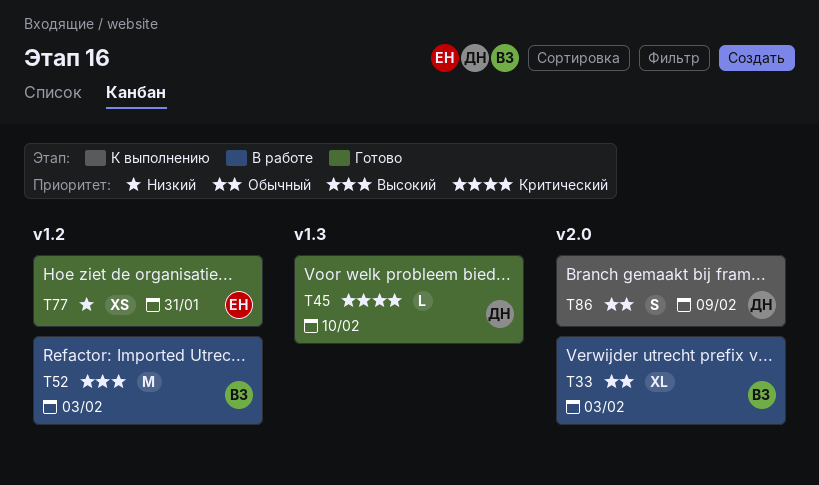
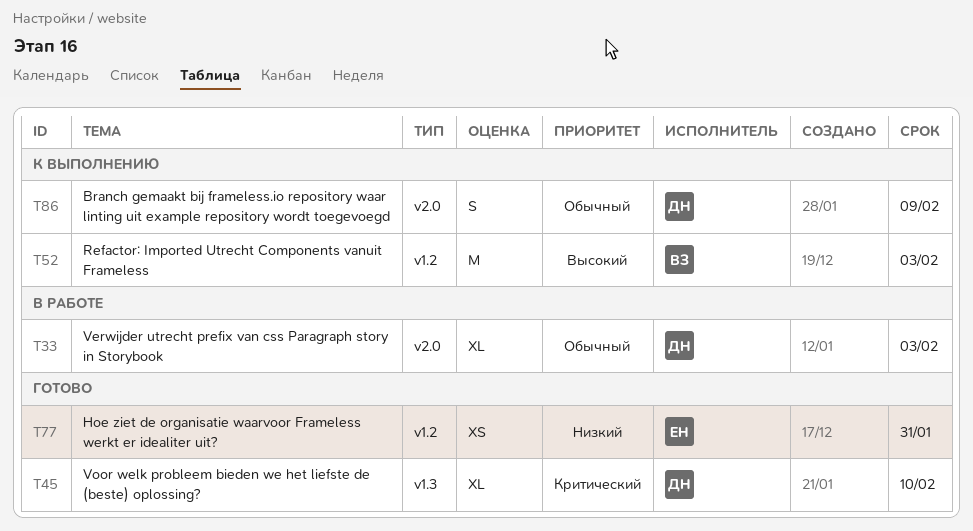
T33, owner: ВЗ -> ДН
T45, estimate: L -> XL
T52, status: В работе -> К выполнению

